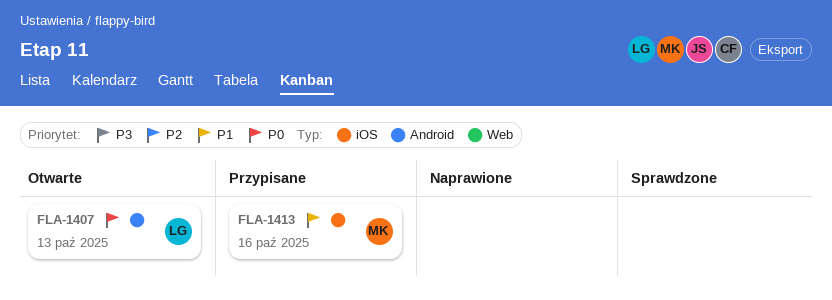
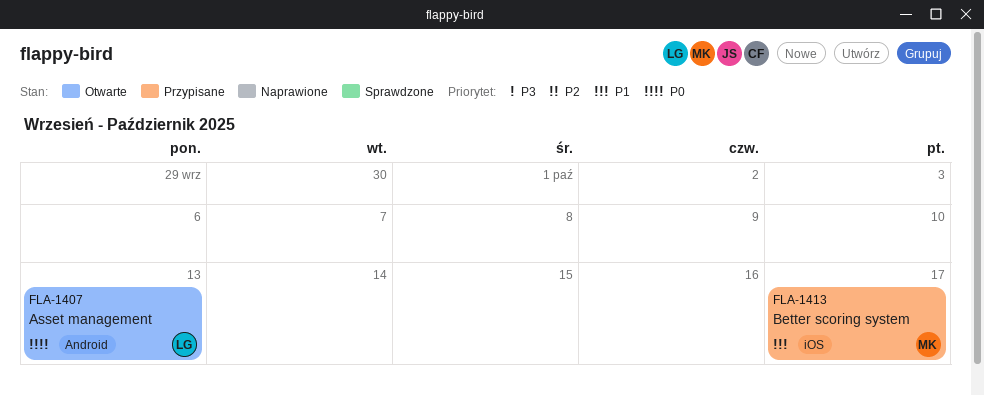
FLA-1413, due: Oct 16 -> Oct 17

